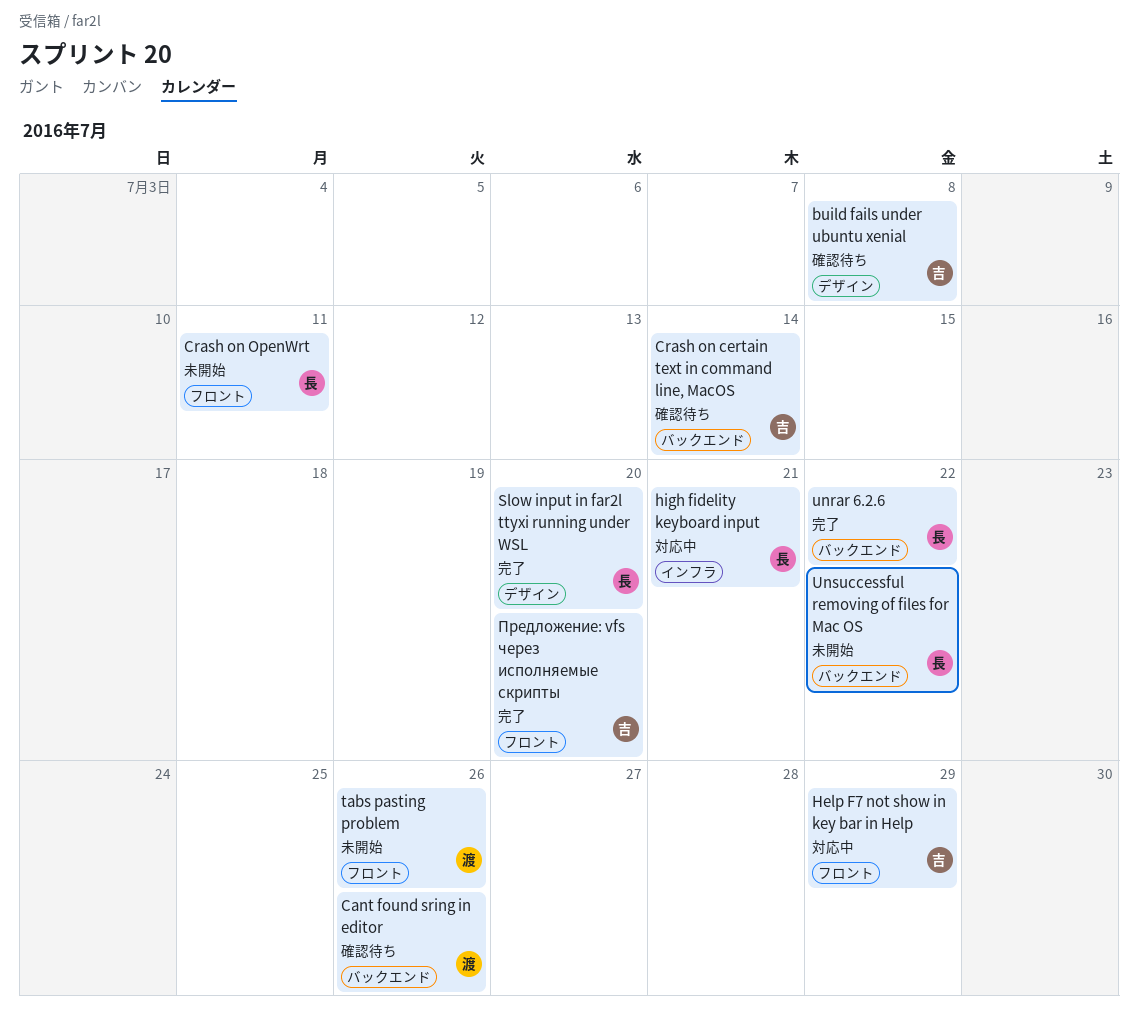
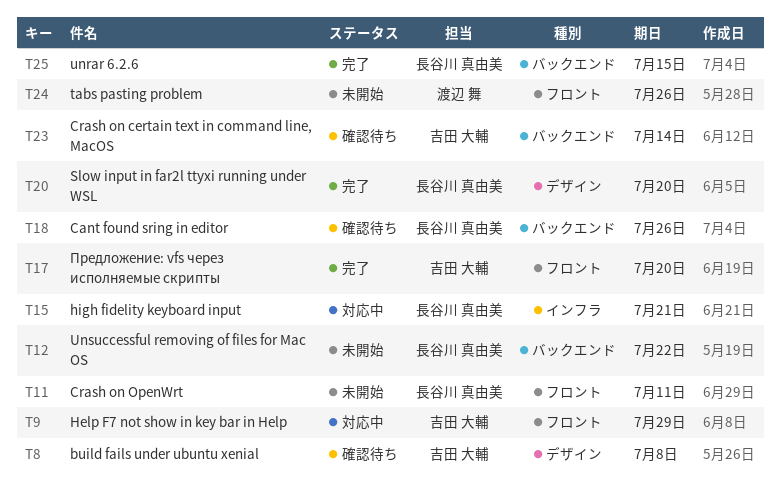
Cant found sring in editor, owner: 渡辺 舞 -> 長谷川 真由美
unrar 6.2.6, due: Jul 22 -> Jul 15

